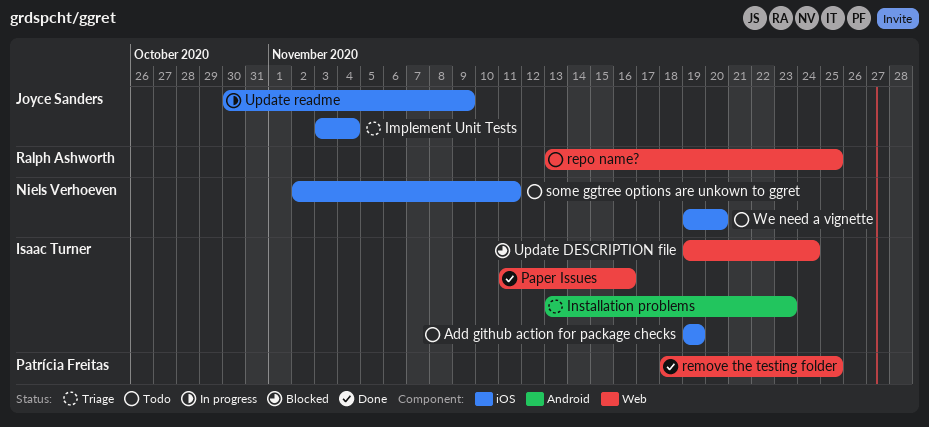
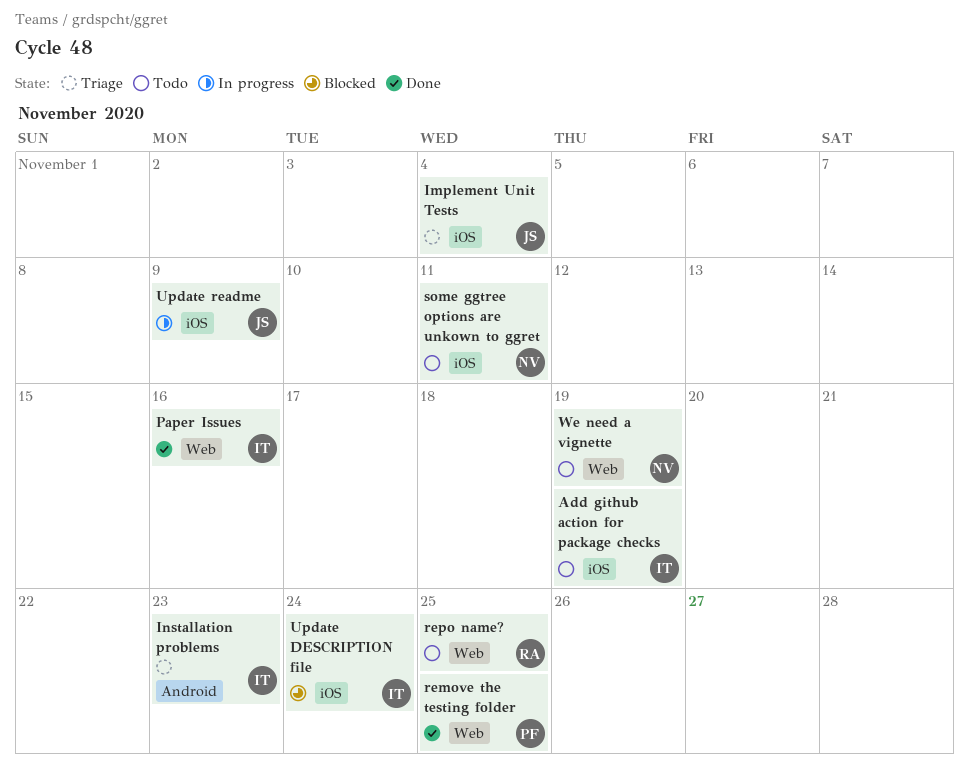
Update DESCRIPTION file, label: Web -> iOS
We need a vignette, label: iOS -> Web
We need a vignette, due: Nov 20 -> Nov 19

